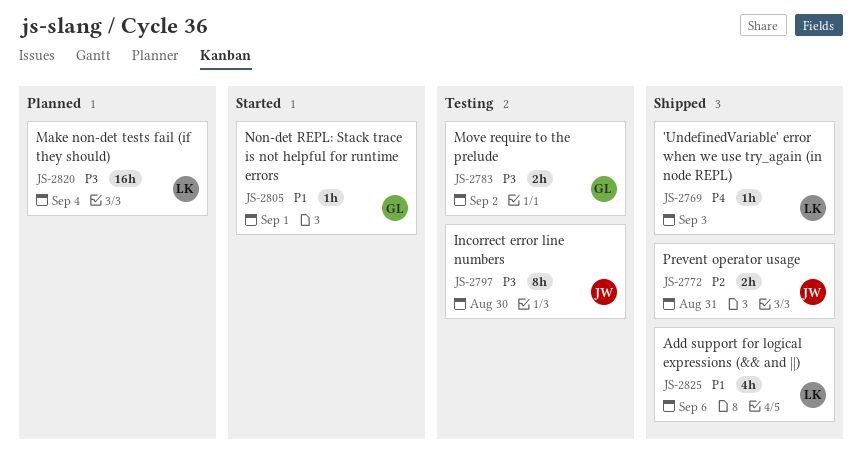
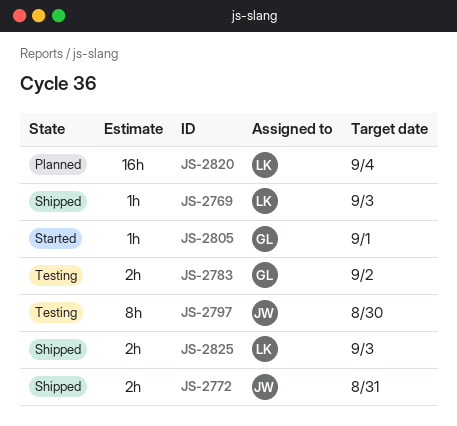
JS-2825, estimate: 4h -> 2h
JS-2825, due: Sep 6 -> Sep 3

